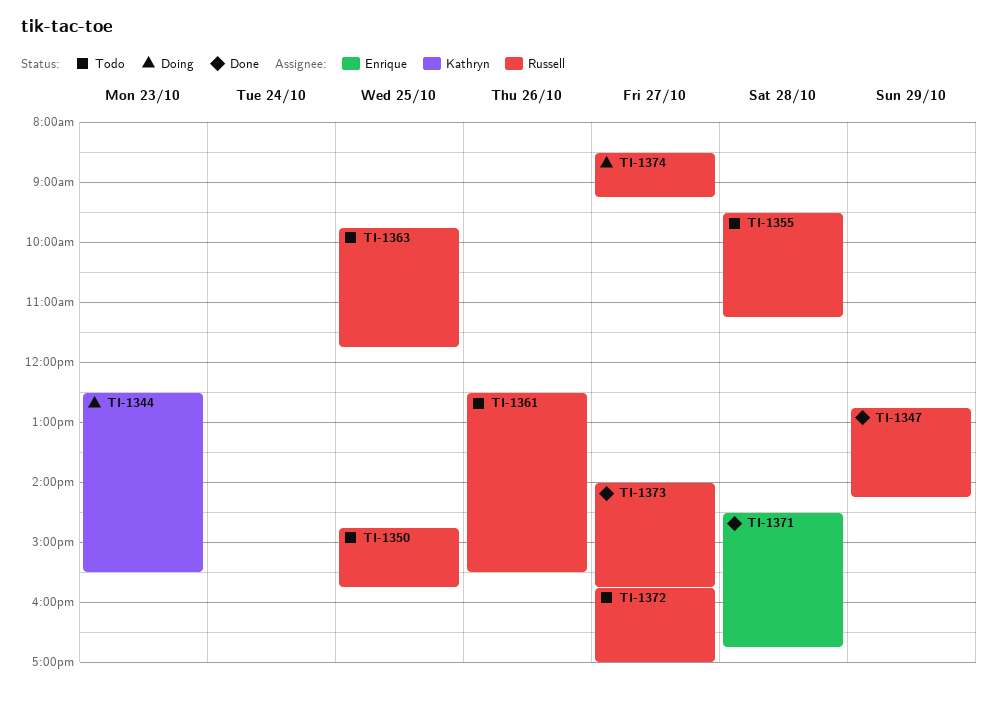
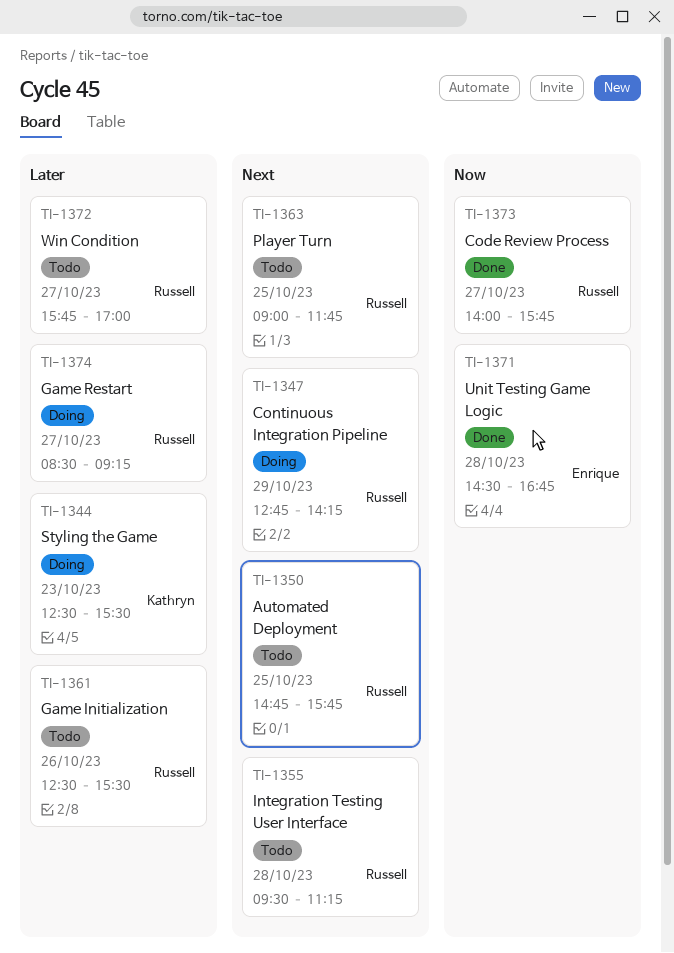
TI-1347, status: Done -> Doing
TI-1363, begins: 09:45 -> 09:00

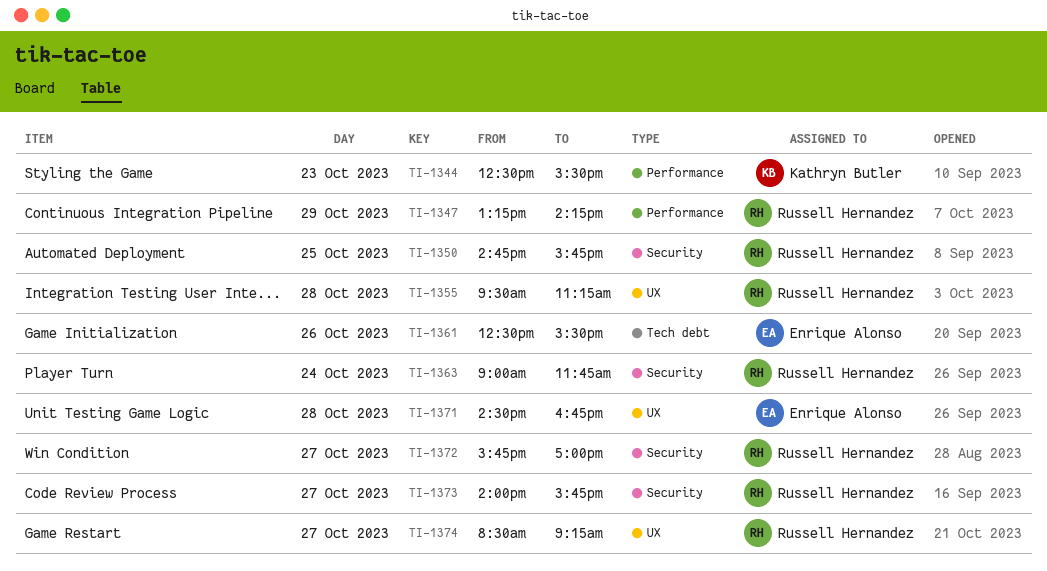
TI-1347, begins: 12:45 -> 13:15
TI-1361, owner: Russell Hernandez -> Enrique Alonso
TI-1363, day: Oct 25 -> Oct 24

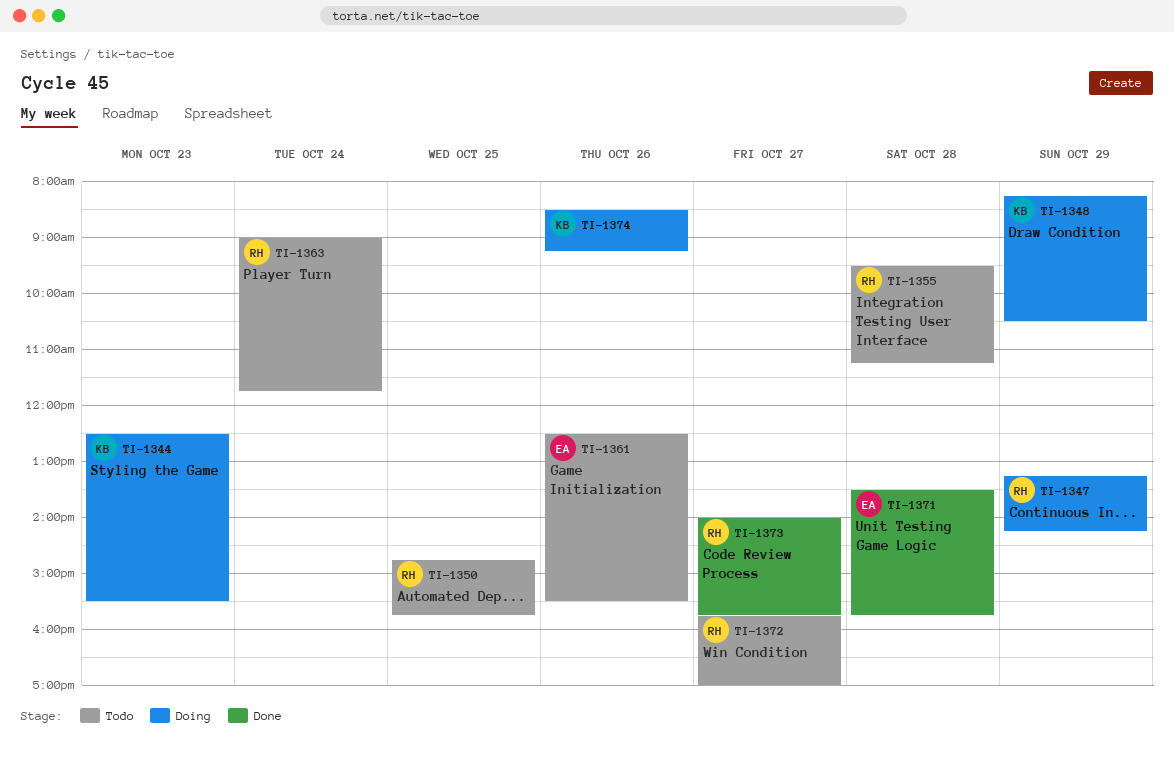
TI-1348: none -> present
TI-1371, begins: 14:30 -> 13:30
TI-1371, ends: 16:45 -> 15:45
TI-1374, owner: Russell Hernandez -> Kathryn Butler
TI-1374, day: Oct 27 -> Oct 26

